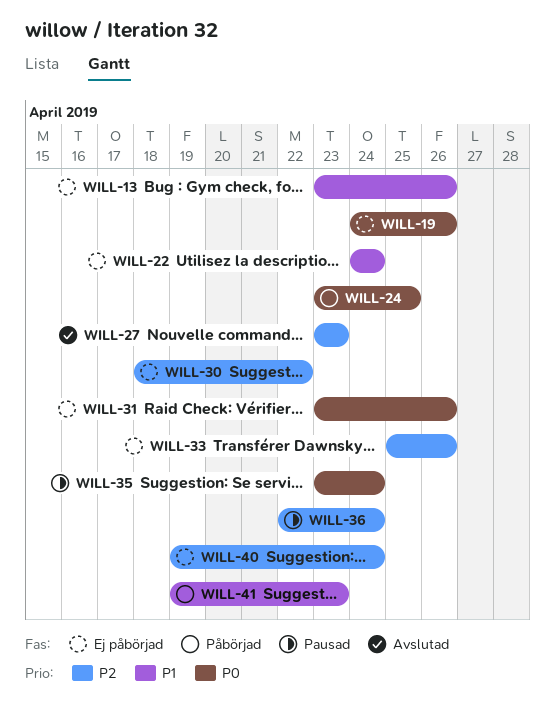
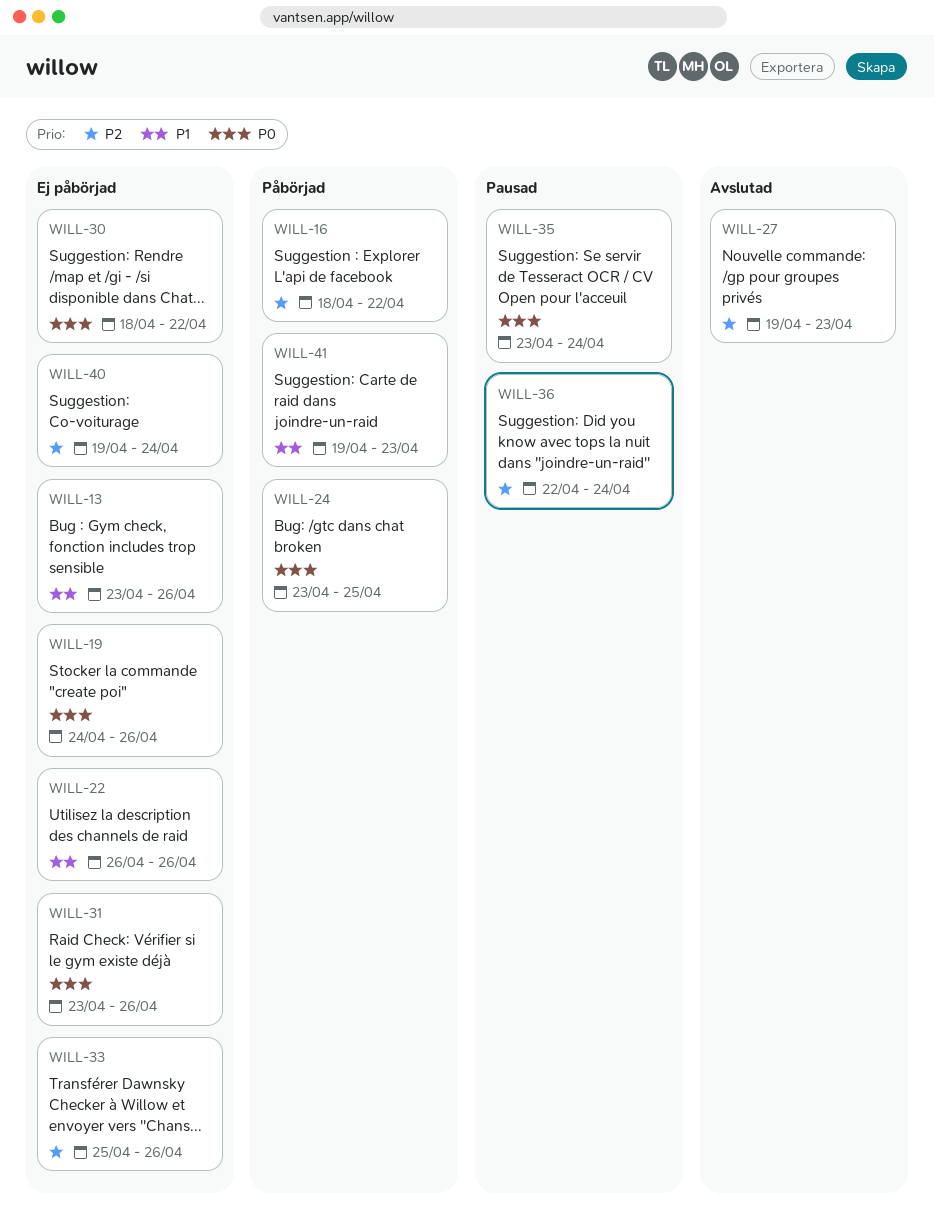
WILL-16: none -> present
WILL-22, start: Apr 24 -> Apr 26
WILL-22, due: Apr 24 -> Apr 26
WILL-27, start: Apr 23 -> Apr 19
WILL-30, priority: P2 -> P0

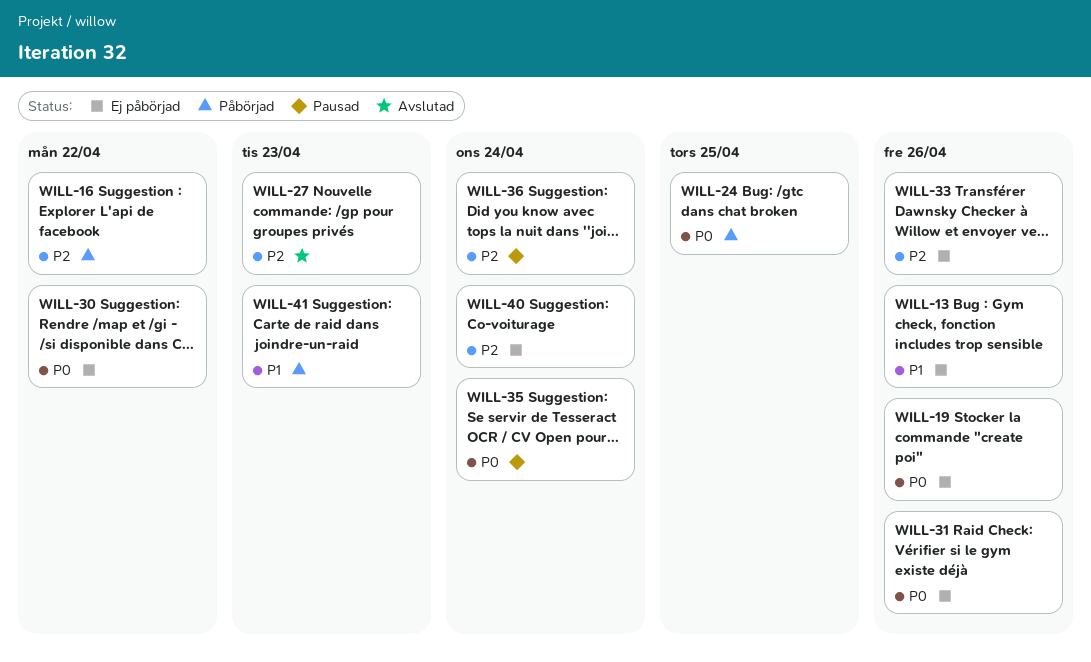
WILL-22: present -> none

